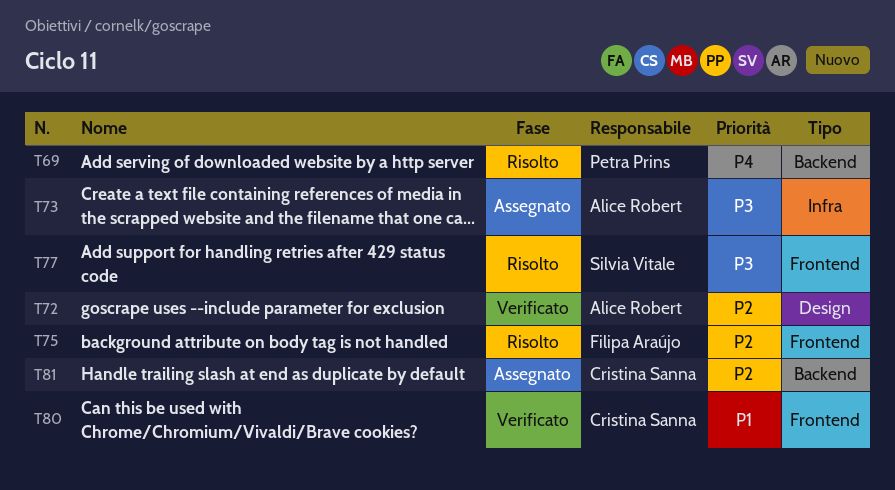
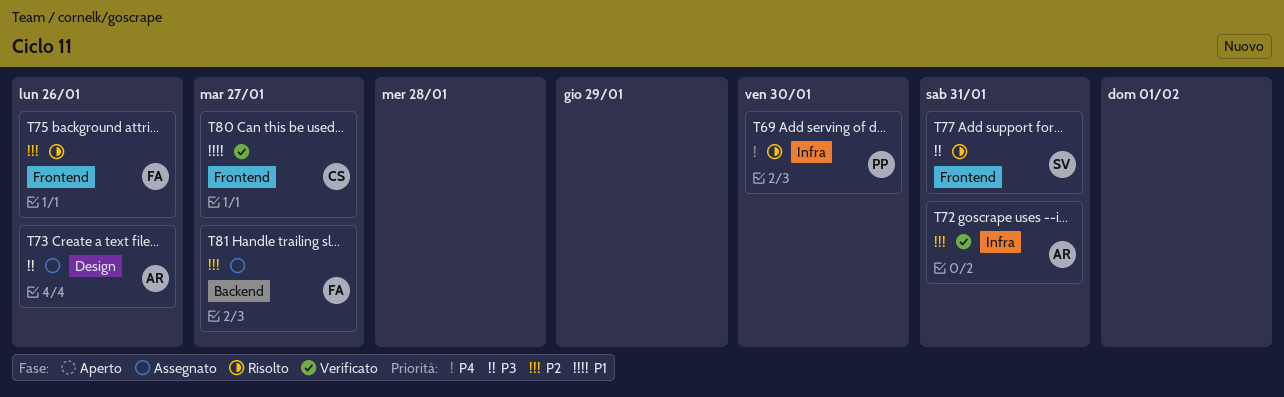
T69, label: Backend -> Infra
T72, label: Design -> Infra
T73, label: Infra -> Design
T81, owner: Cristina Sanna -> Filipa Araújo

